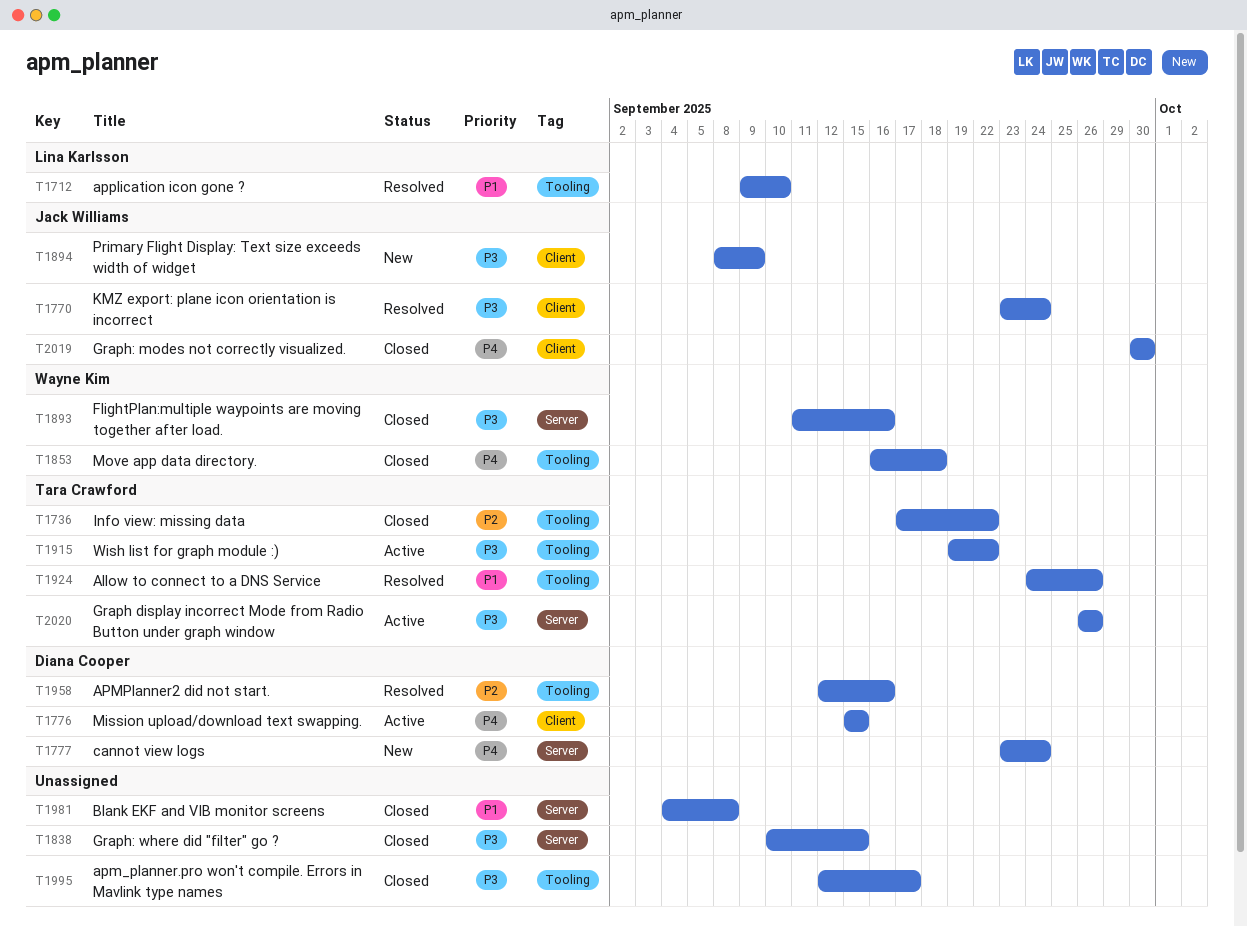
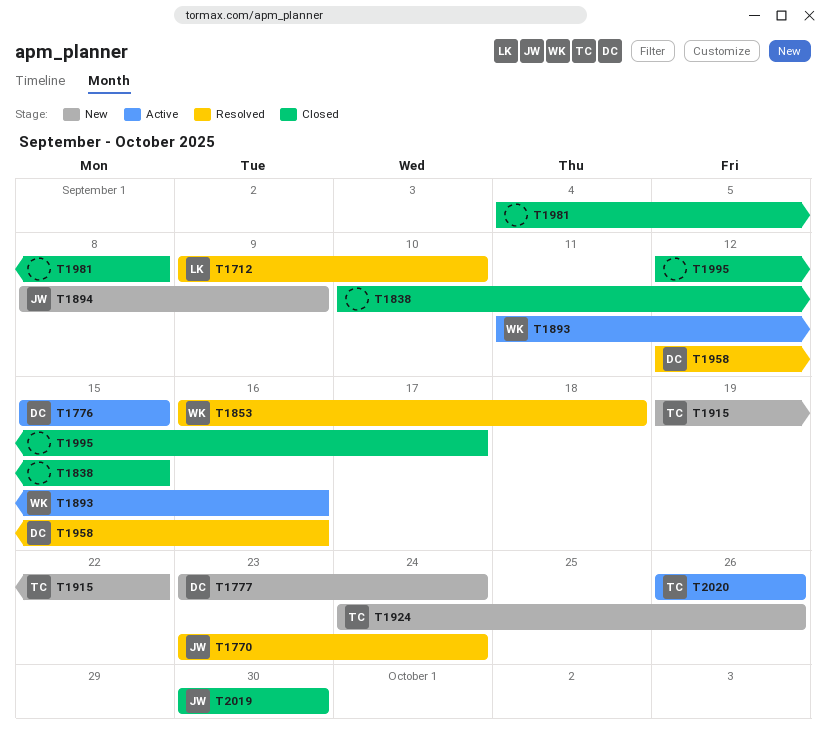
T1736: present -> none
T1853, status: Closed -> Resolved
T1893, status: Closed -> Active
T1915, status: Active -> New
T1924, status: Resolved -> New

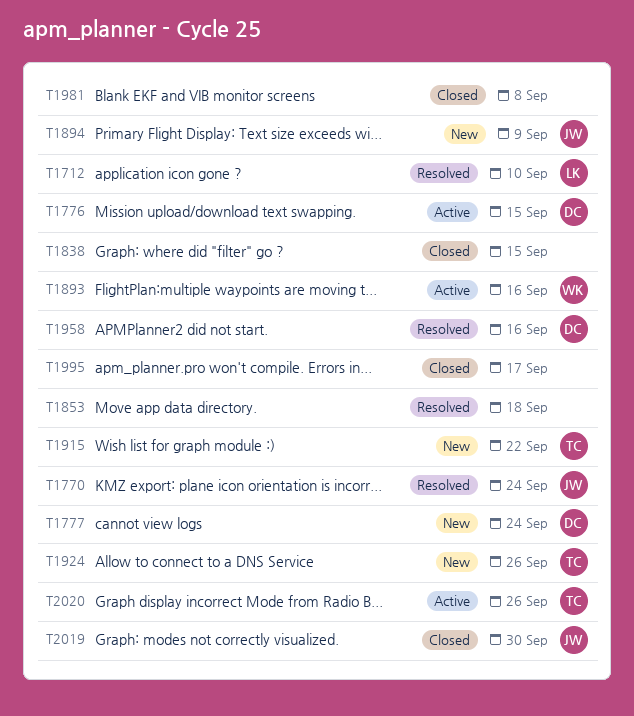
T1853, owner: WK -> none

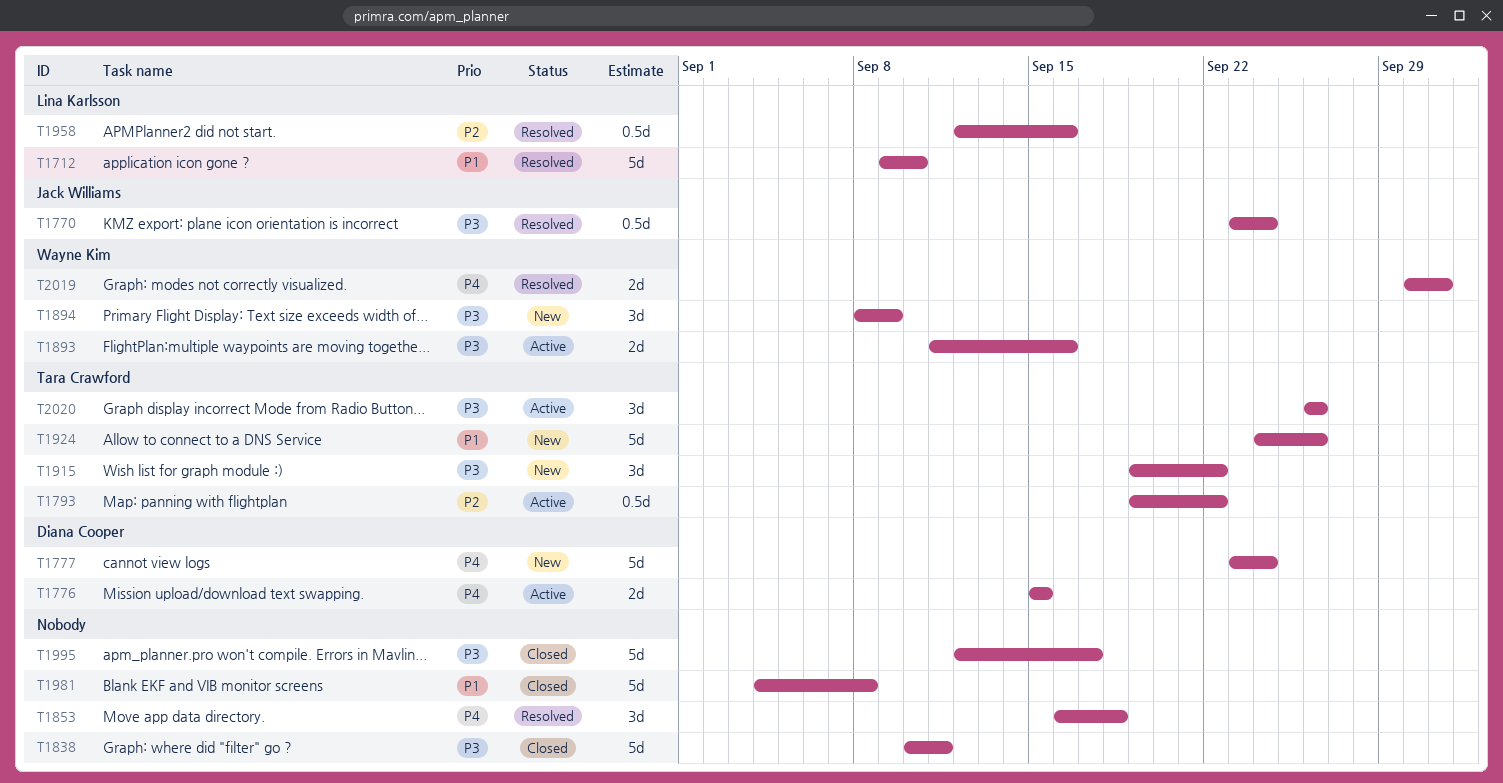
T1793: none -> present
T1838, due: Sep 15 -> Sep 11
T1894, owner: Jack Williams -> Wayne Kim
T1958, owner: Diana Cooper -> Lina Karlsson
T2019, status: Closed -> Resolved
T2019, owner: Jack Williams -> Wayne Kim
T2019, due: Sep 30 -> Oct 1

